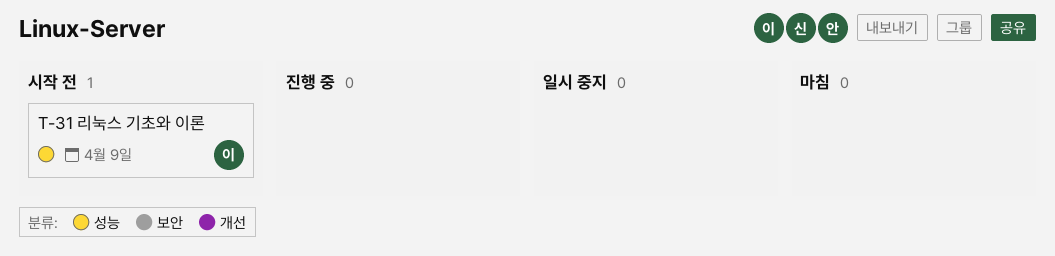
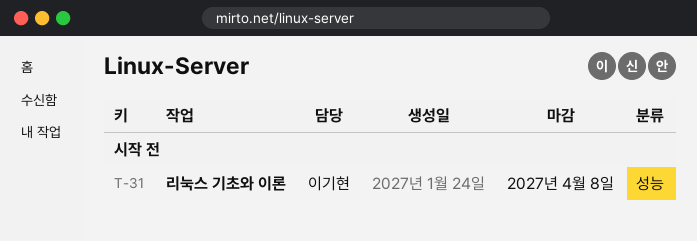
T-31, due: Apr 9 -> Apr 8

